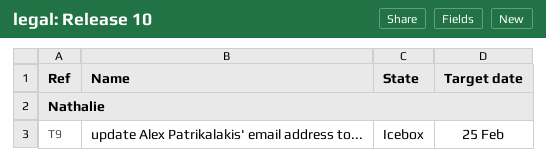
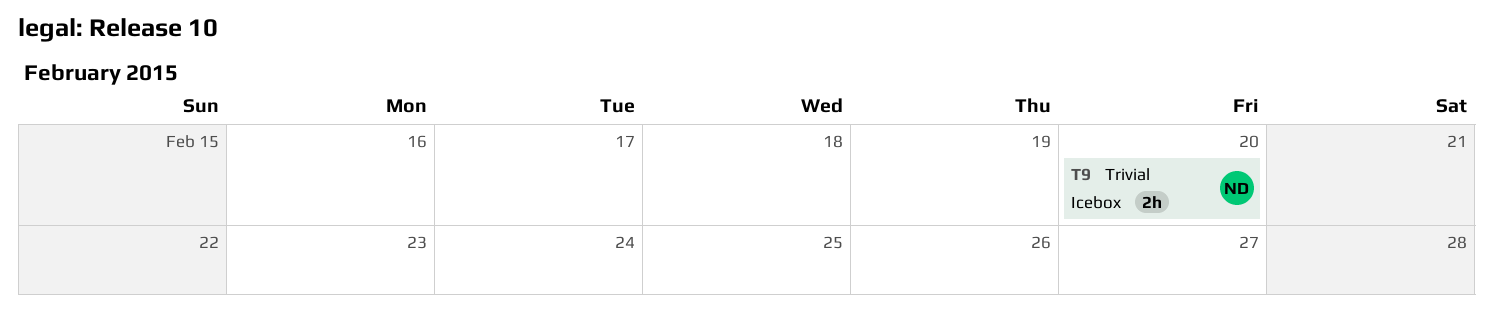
T9, due: Feb 25 -> Feb 20

